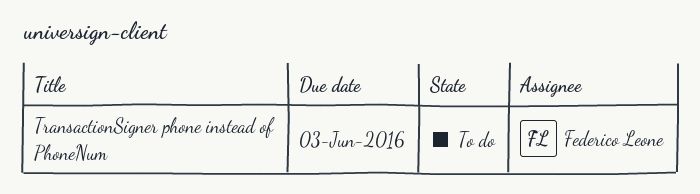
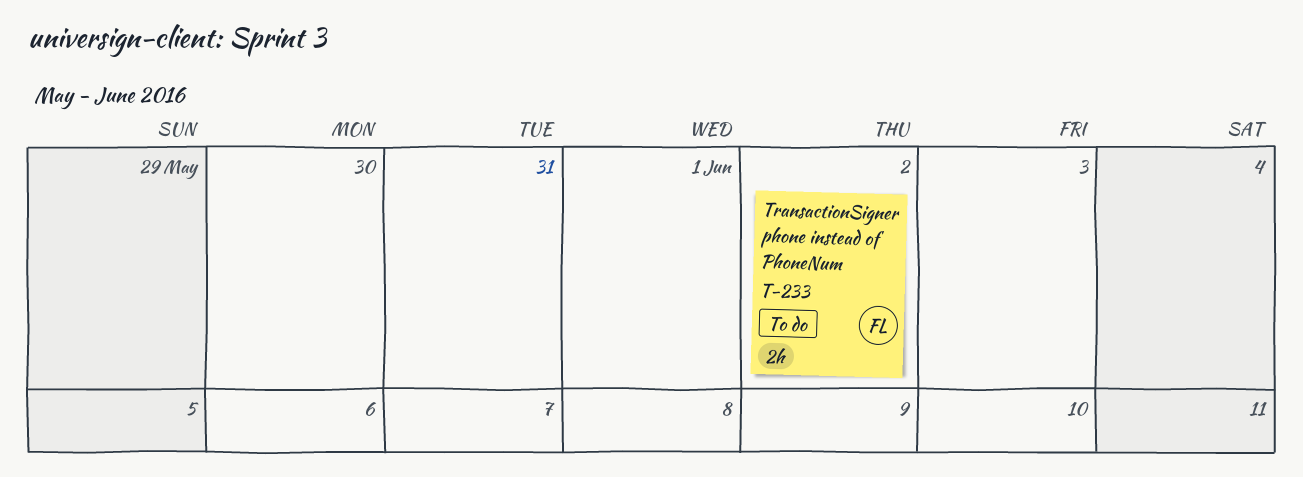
TransactionSigner phone instead of PhoneNum, due: Jun 3 -> Jun 2

